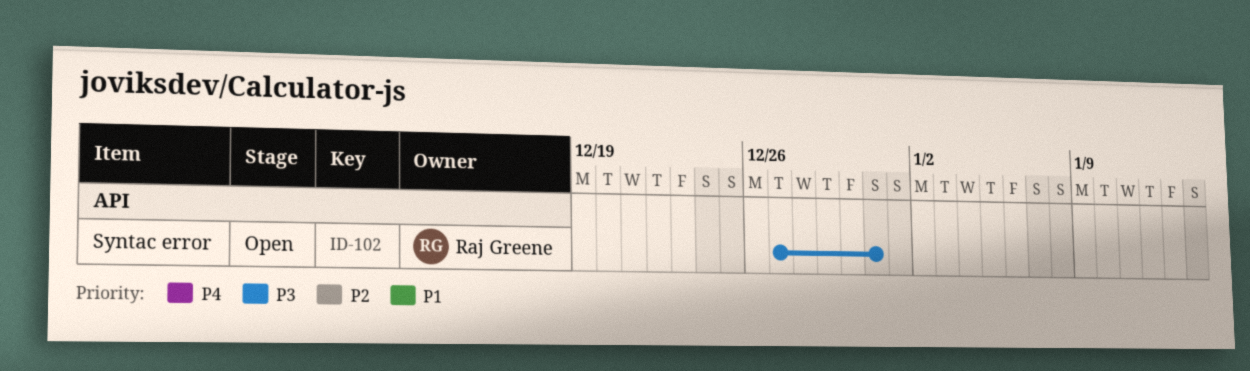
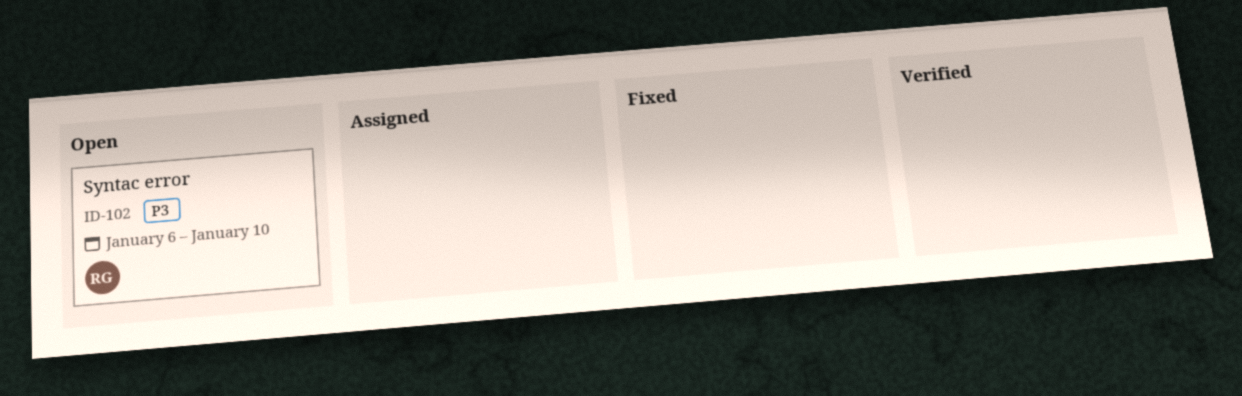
ID-102, start: Dec 27 -> Jan 6
ID-102, due: Dec 31 -> Jan 10

